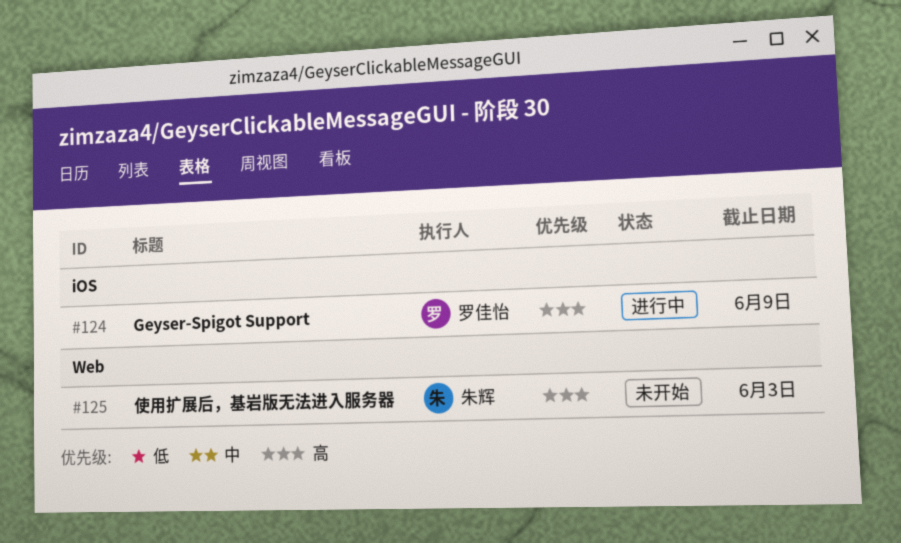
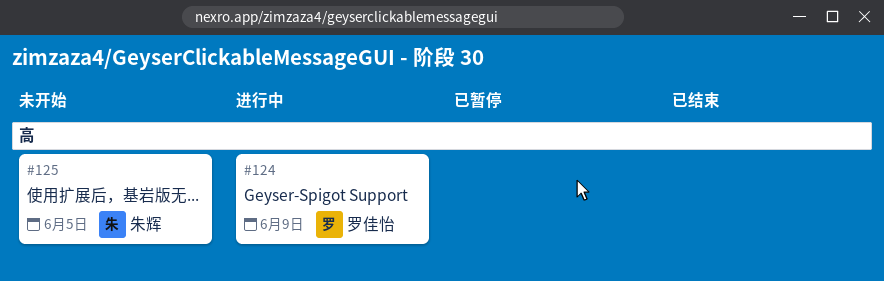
#125, due: Jun 3 -> Jun 5

